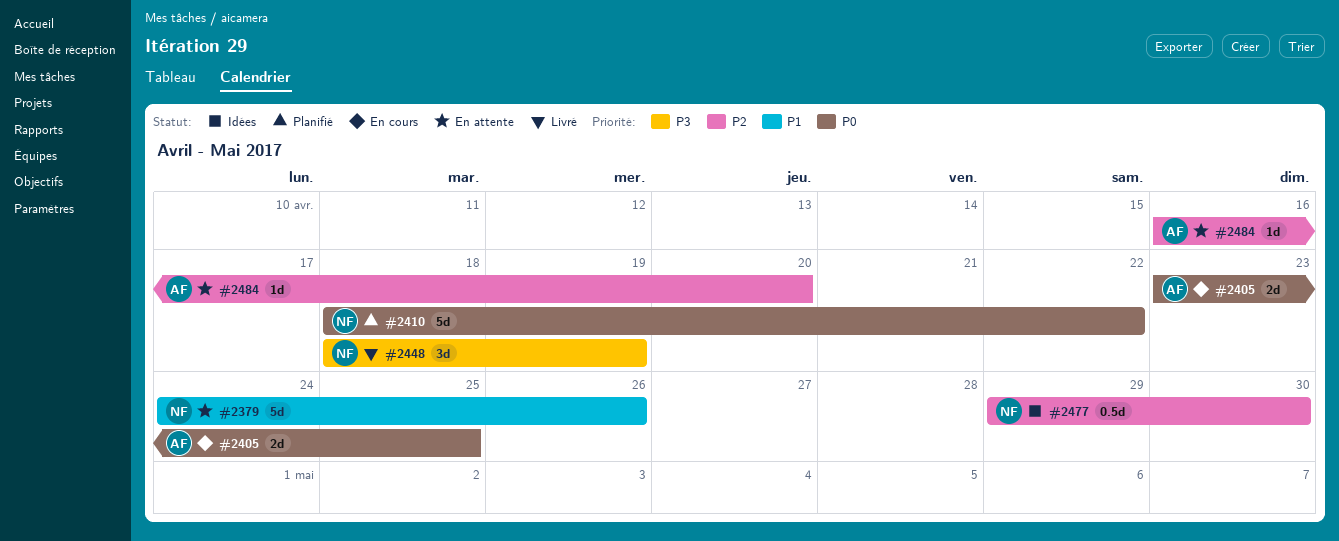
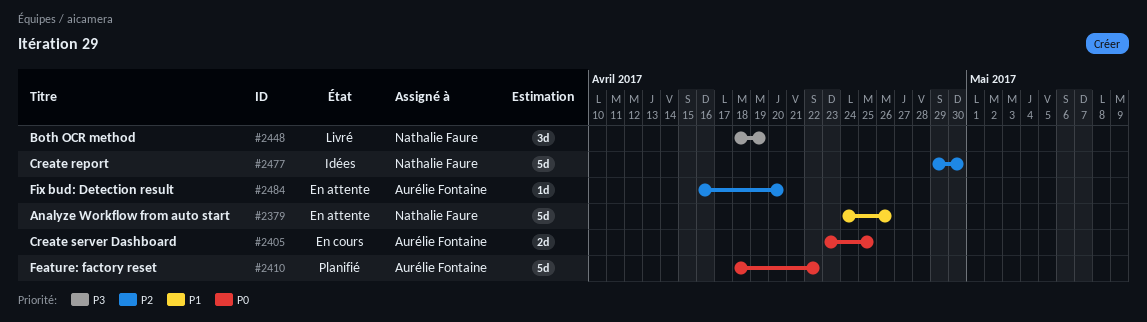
#2410, owner: Nathalie Faure -> Aurélie Fontaine
#2477, estimate: 0.5d -> 5d

